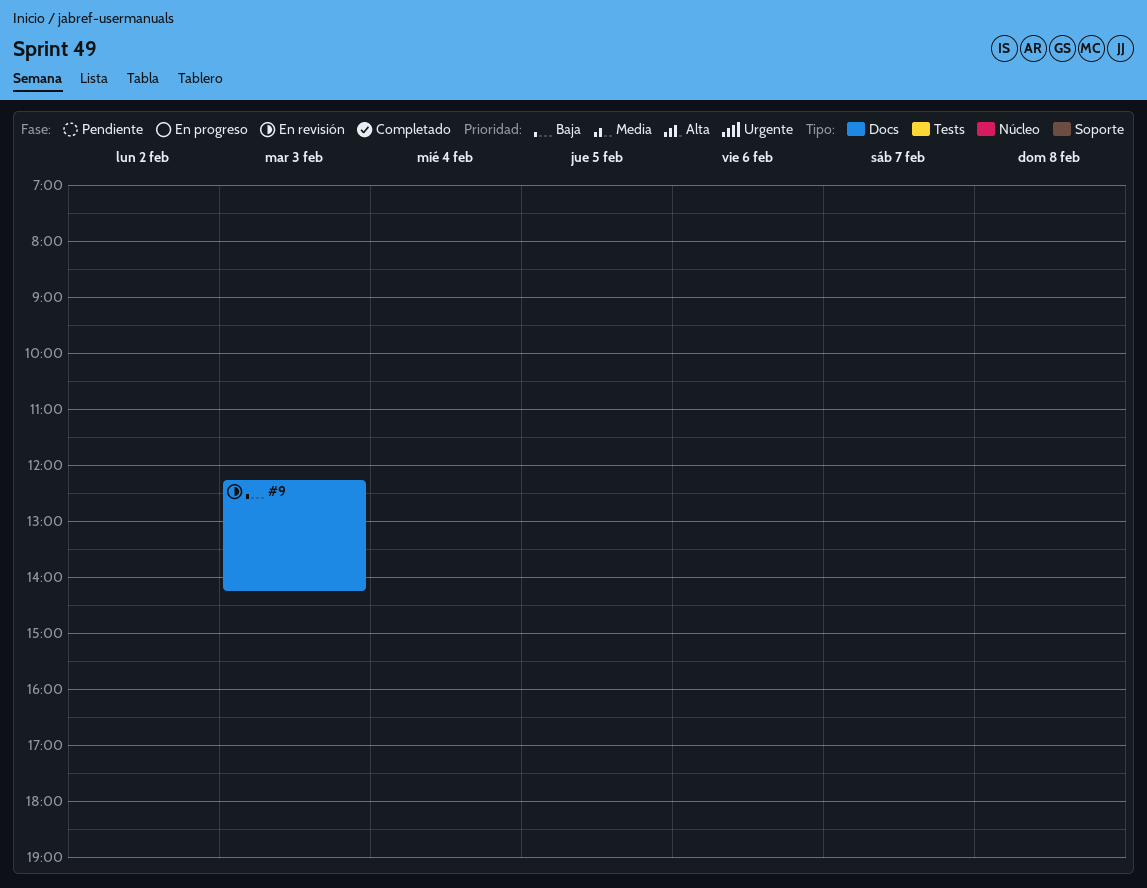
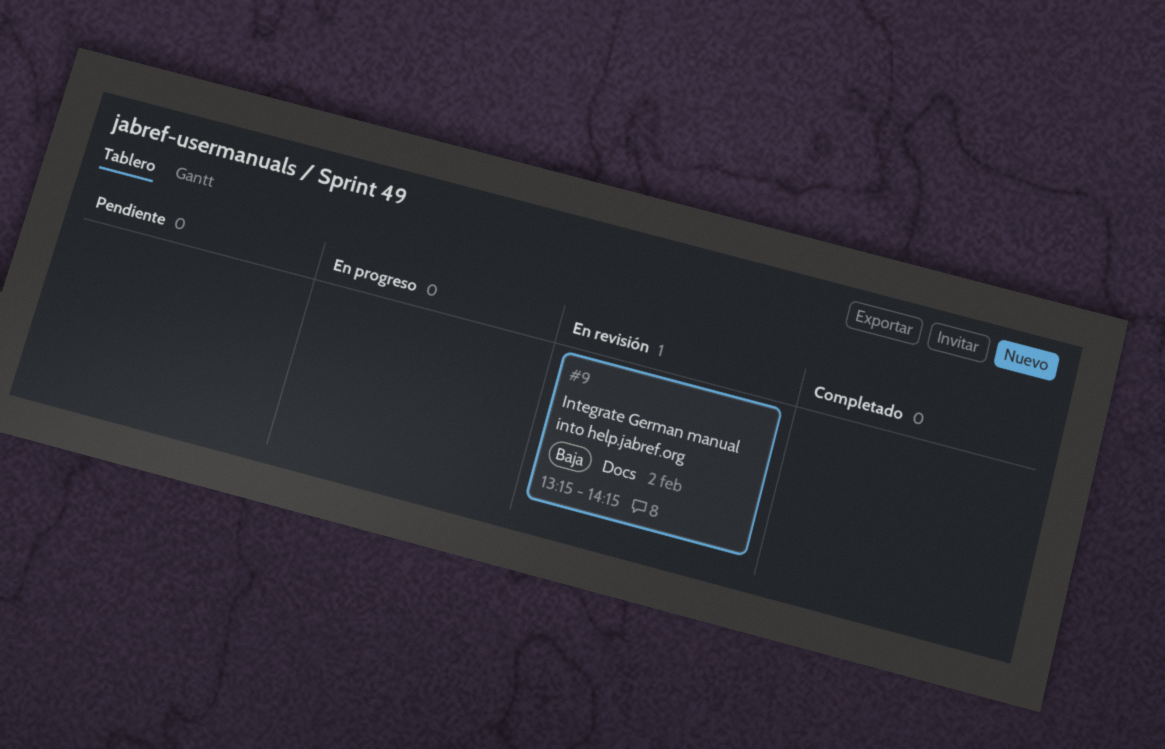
#9, day: Feb 3 -> Feb 2
#9, begins: 12:15 -> 13:15

